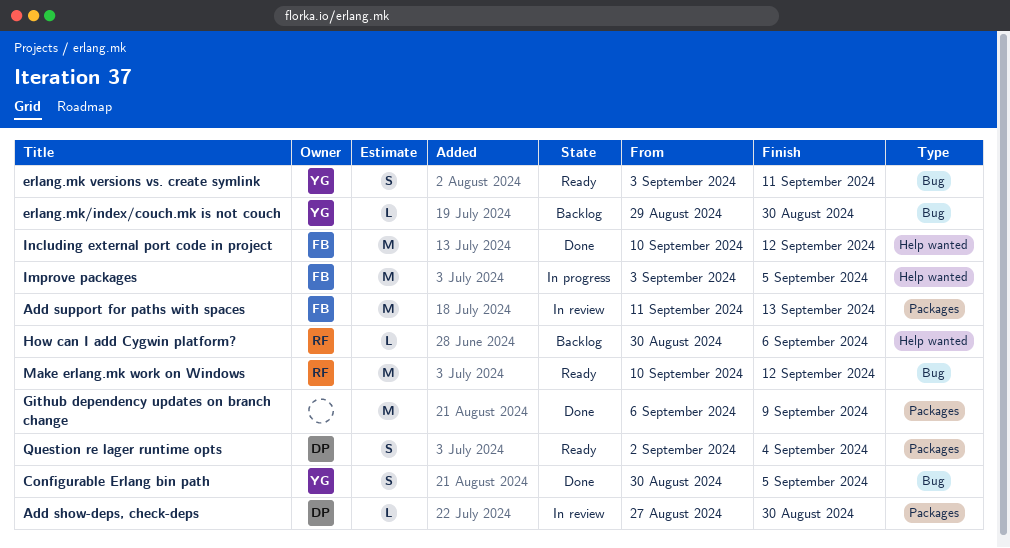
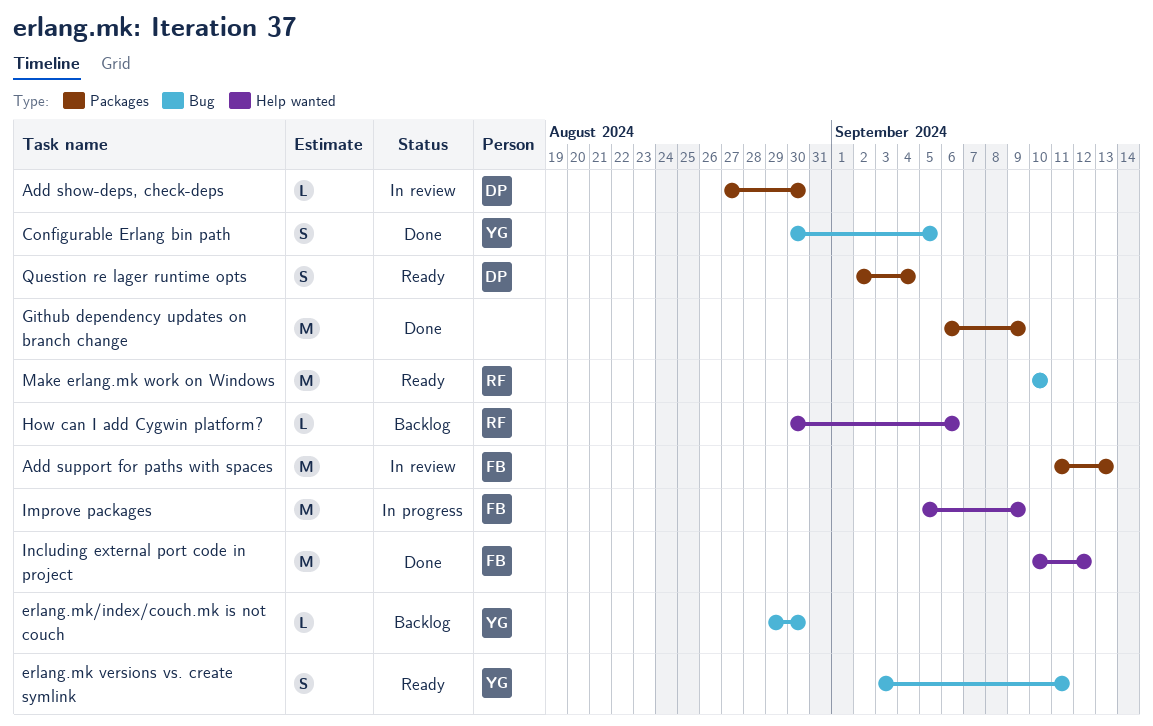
Improve packages, start: Sep 3 -> Sep 5
Improve packages, due: Sep 5 -> Sep 9
Make erlang.mk work on Windows, due: Sep 12 -> Sep 10

